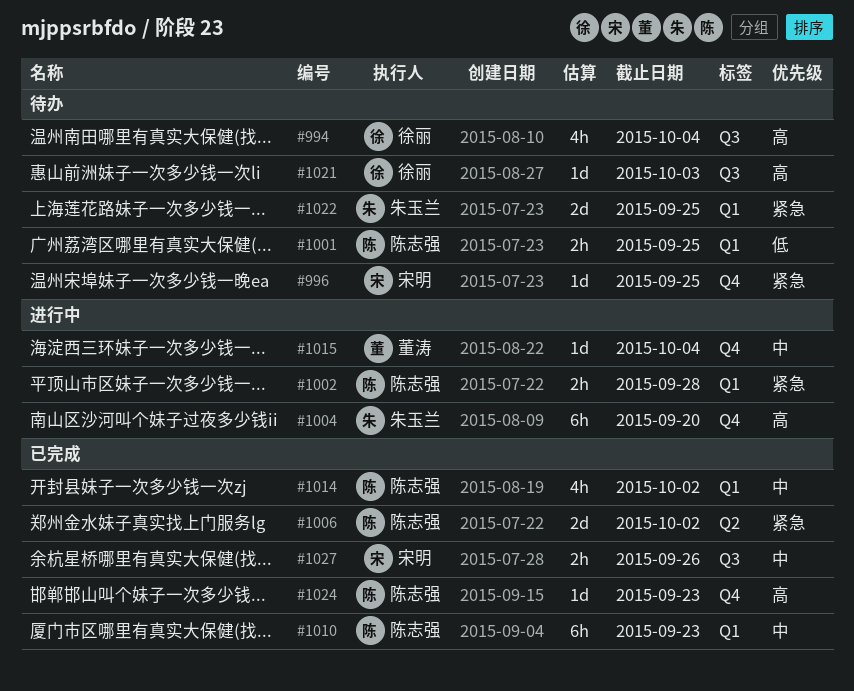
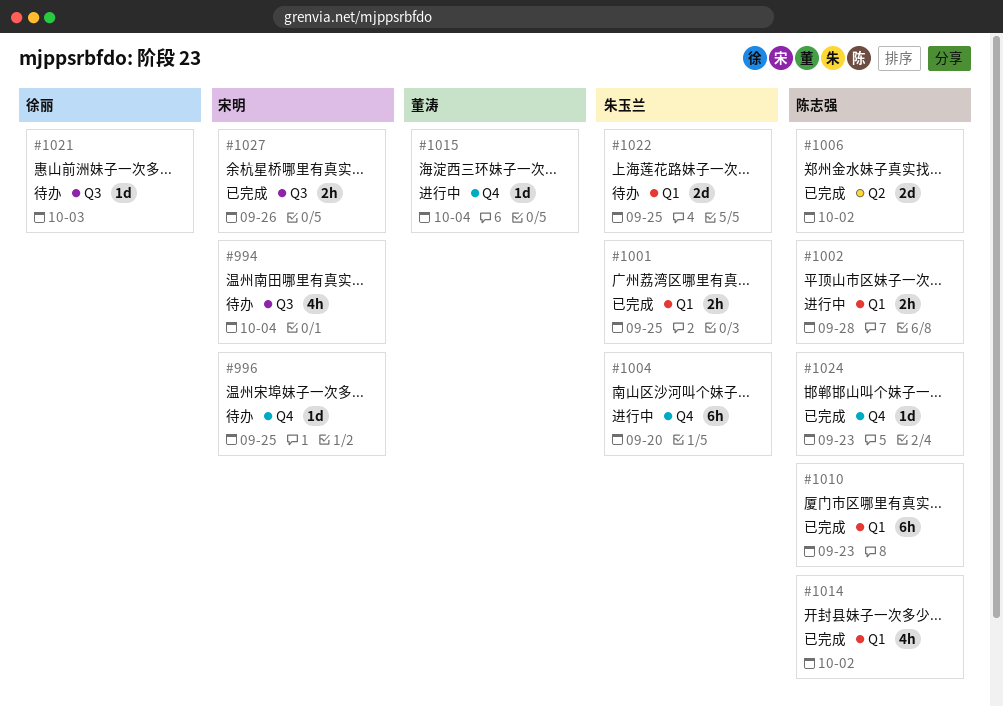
#994, owner: 徐丽 -> 宋明
#1001, status: 待办 -> 已完成
#1001, owner: 陈志强 -> 朱玉兰

